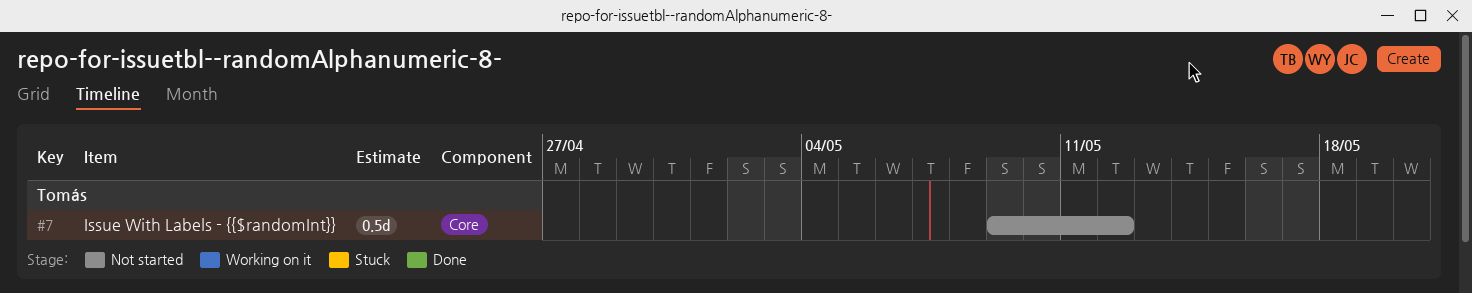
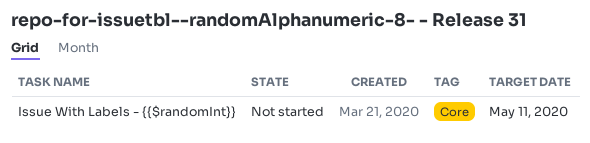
Issue With Labels - {{$randomInt}}, due: May 12 -> May 11

